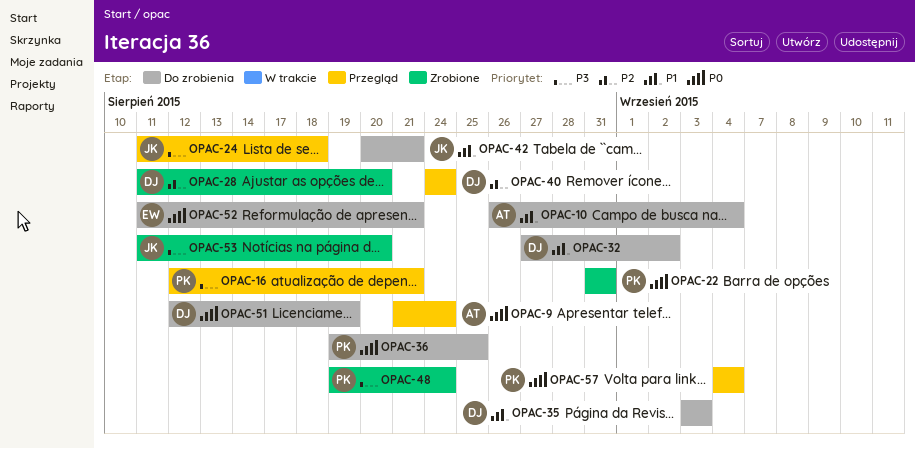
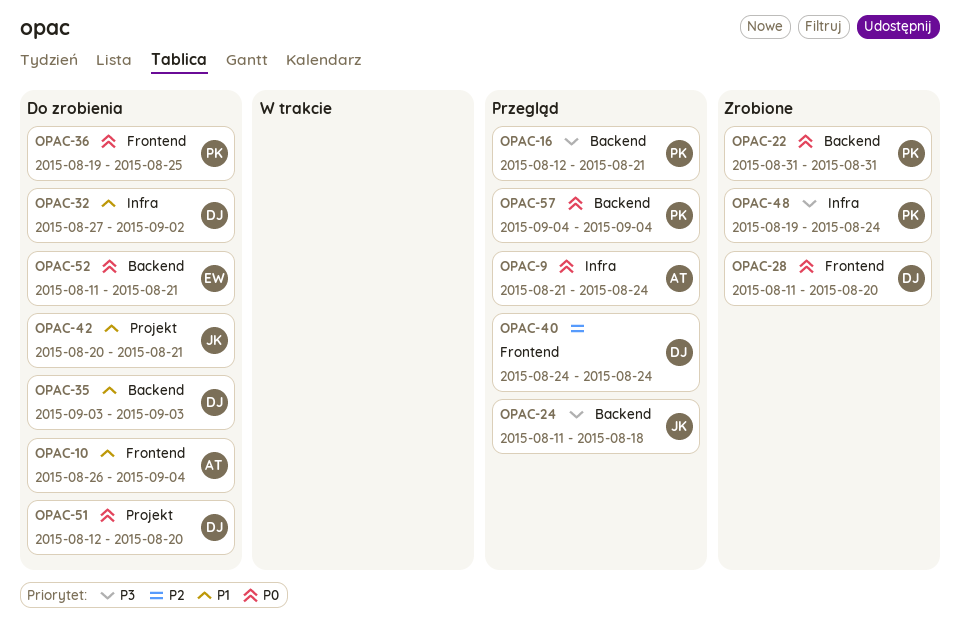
OPAC-28, priority: P2 -> P0
OPAC-51, due: Aug 19 -> Aug 20
OPAC-53: present -> none

